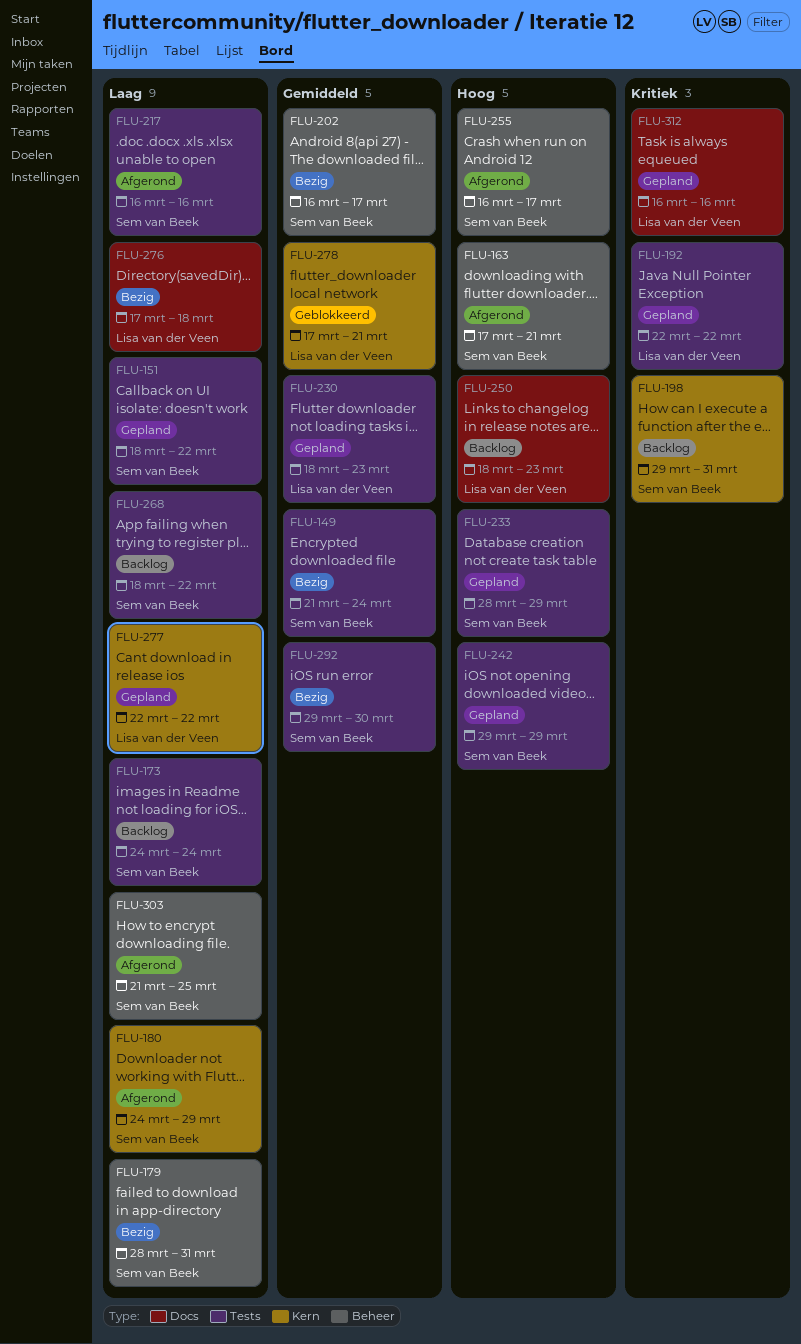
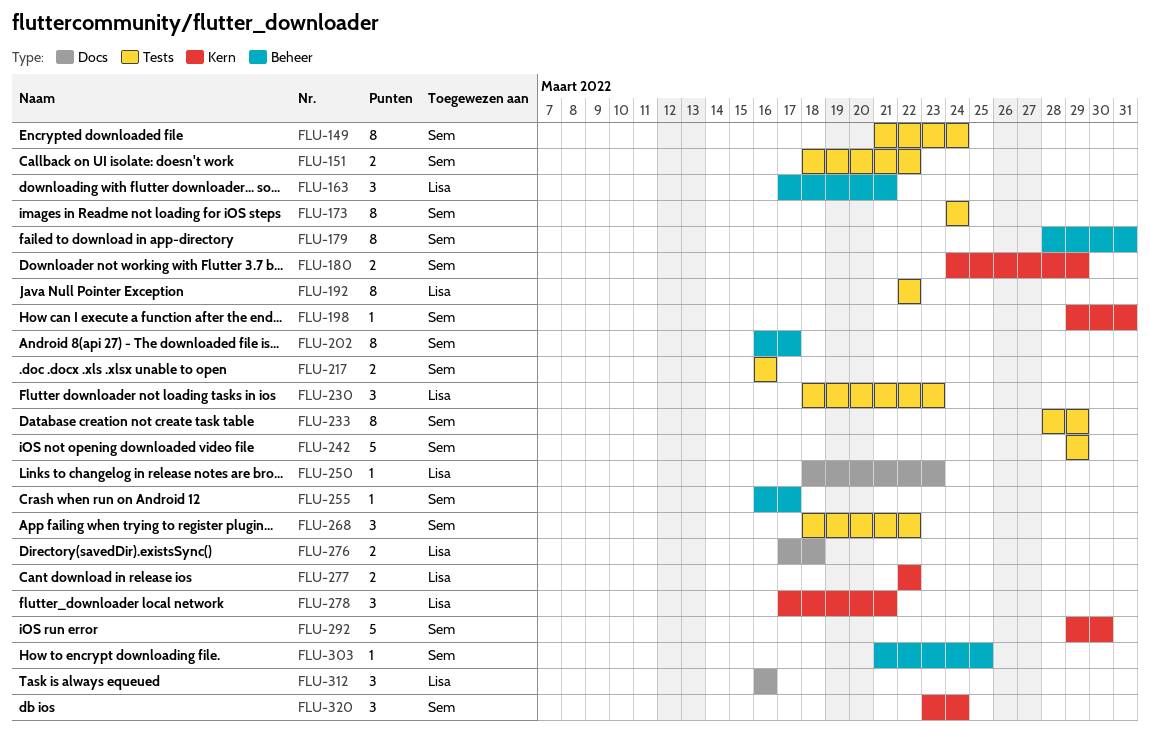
FLU-163, owner: Sem van Beek -> Lisa van der Veen
FLU-292, label: Tests -> Kern
FLU-320: none -> present

